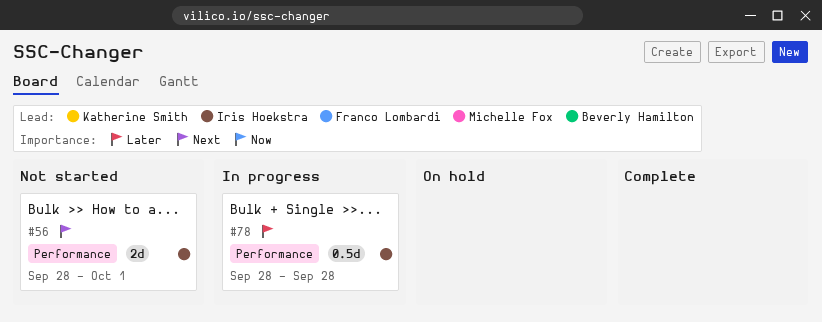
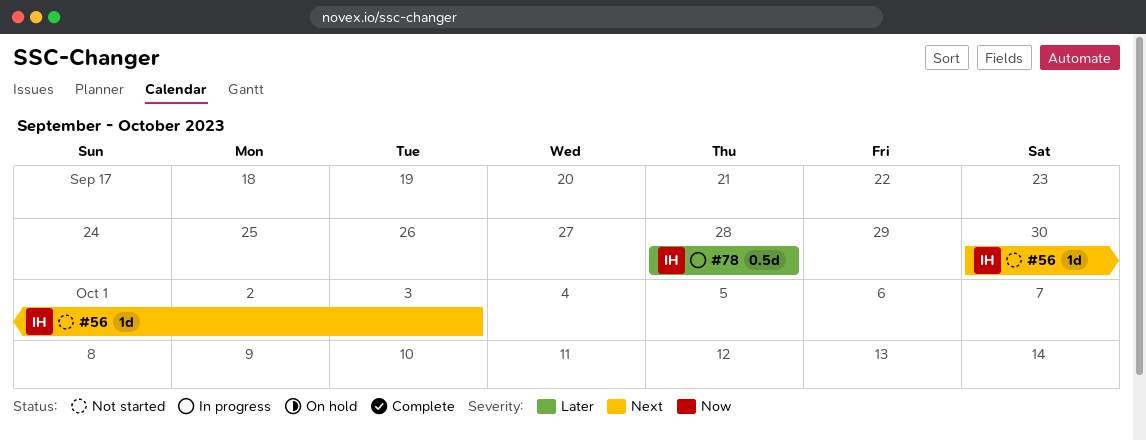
#56, estimate: 2d -> 1d
#56, start: Sep 28 -> Sep 30
#56, due: Oct 1 -> Oct 3

